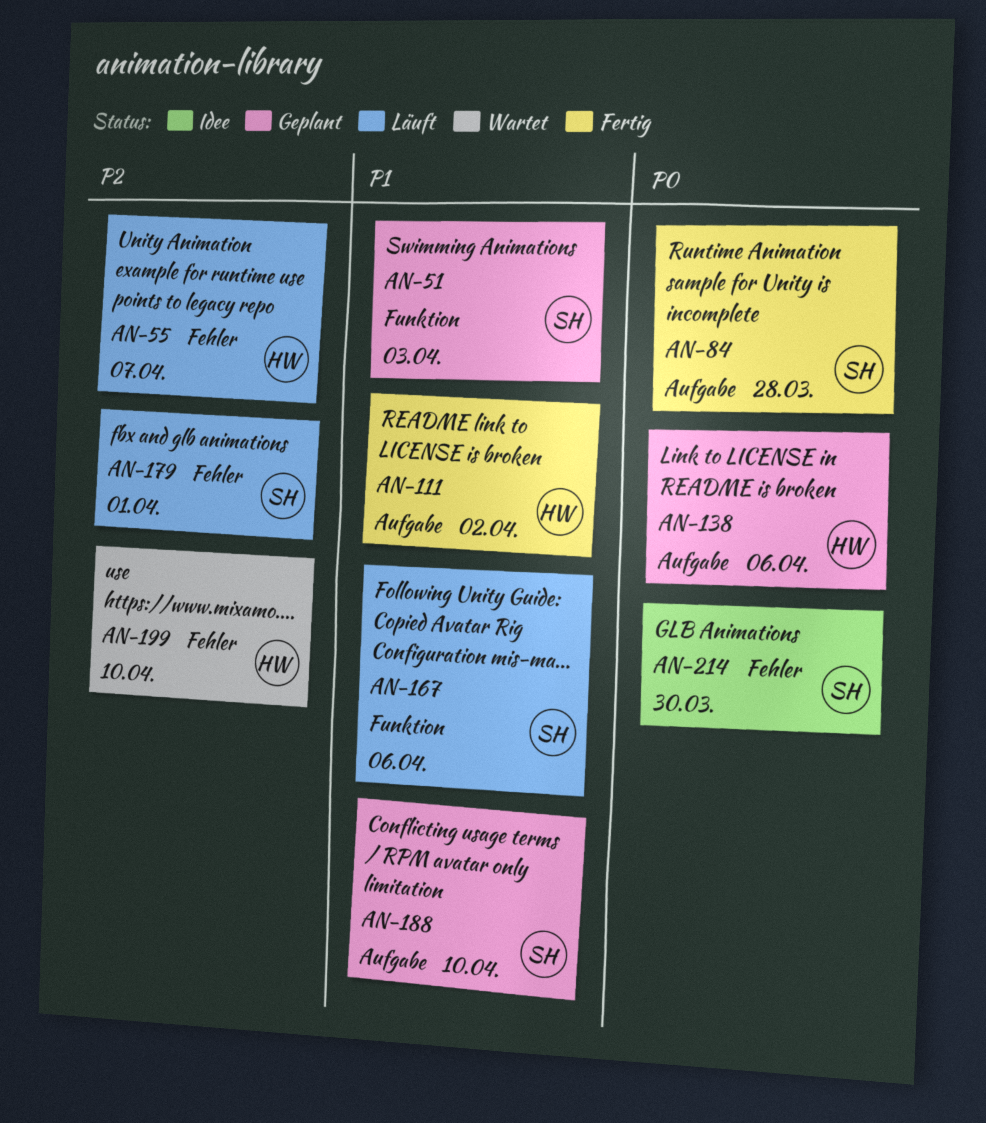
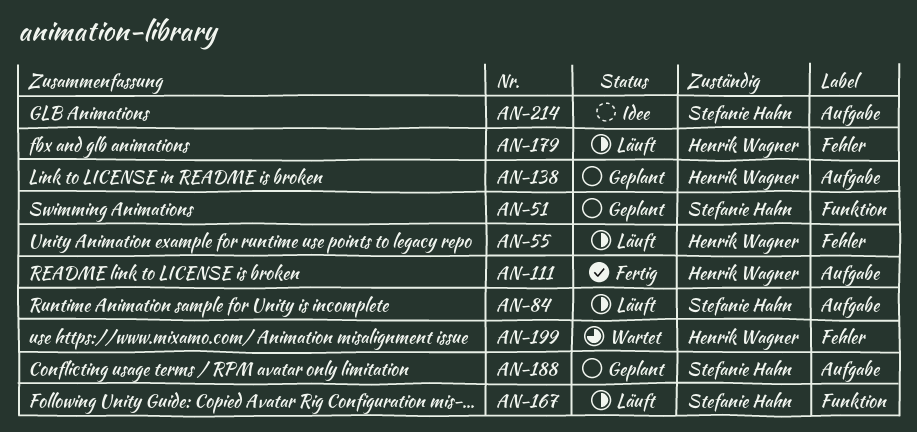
AN-84, status: Fertig -> Läuft
AN-179, owner: Stefanie Hahn -> Henrik Wagner
AN-214, label: Fehler -> Aufgabe

